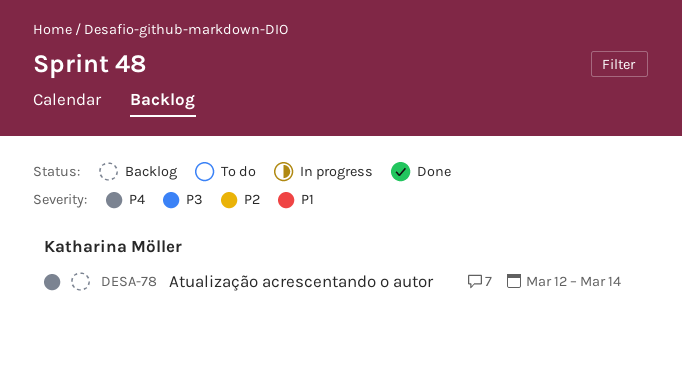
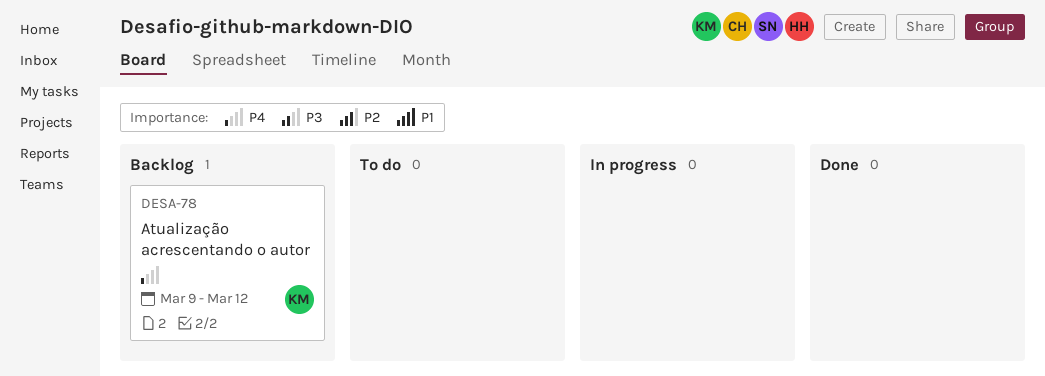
DESA-78, start: Mar 12 -> Mar 9
DESA-78, due: Mar 14 -> Mar 12

